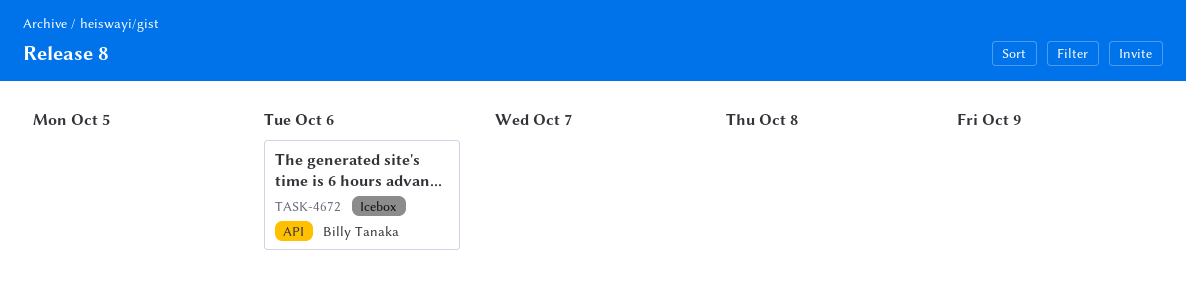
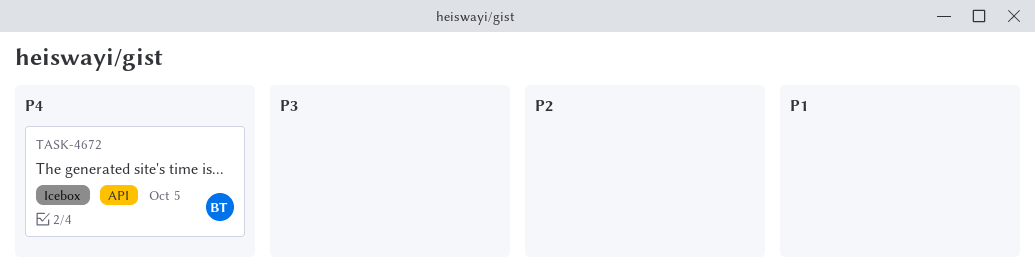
TASK-4672, due: Oct 6 -> Oct 5

